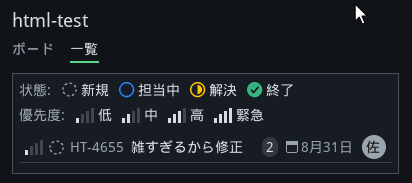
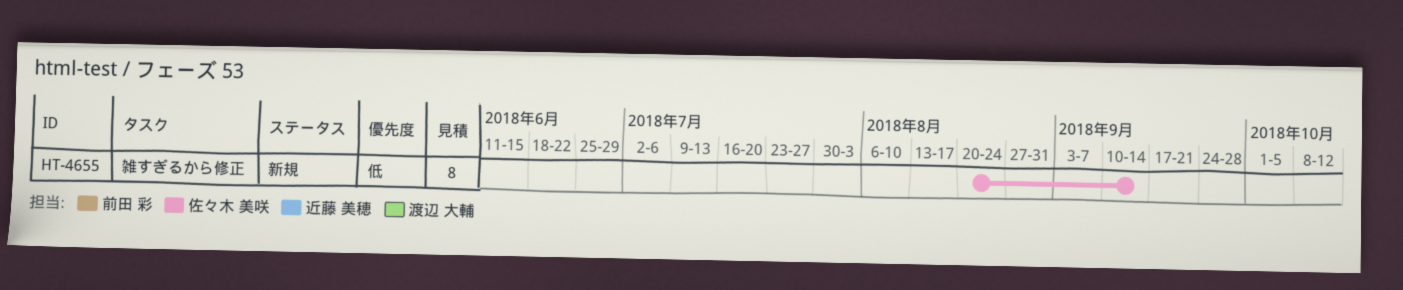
HT-4655, estimate: 2 -> 8
HT-4655, due: Aug 31 -> Sep 14

